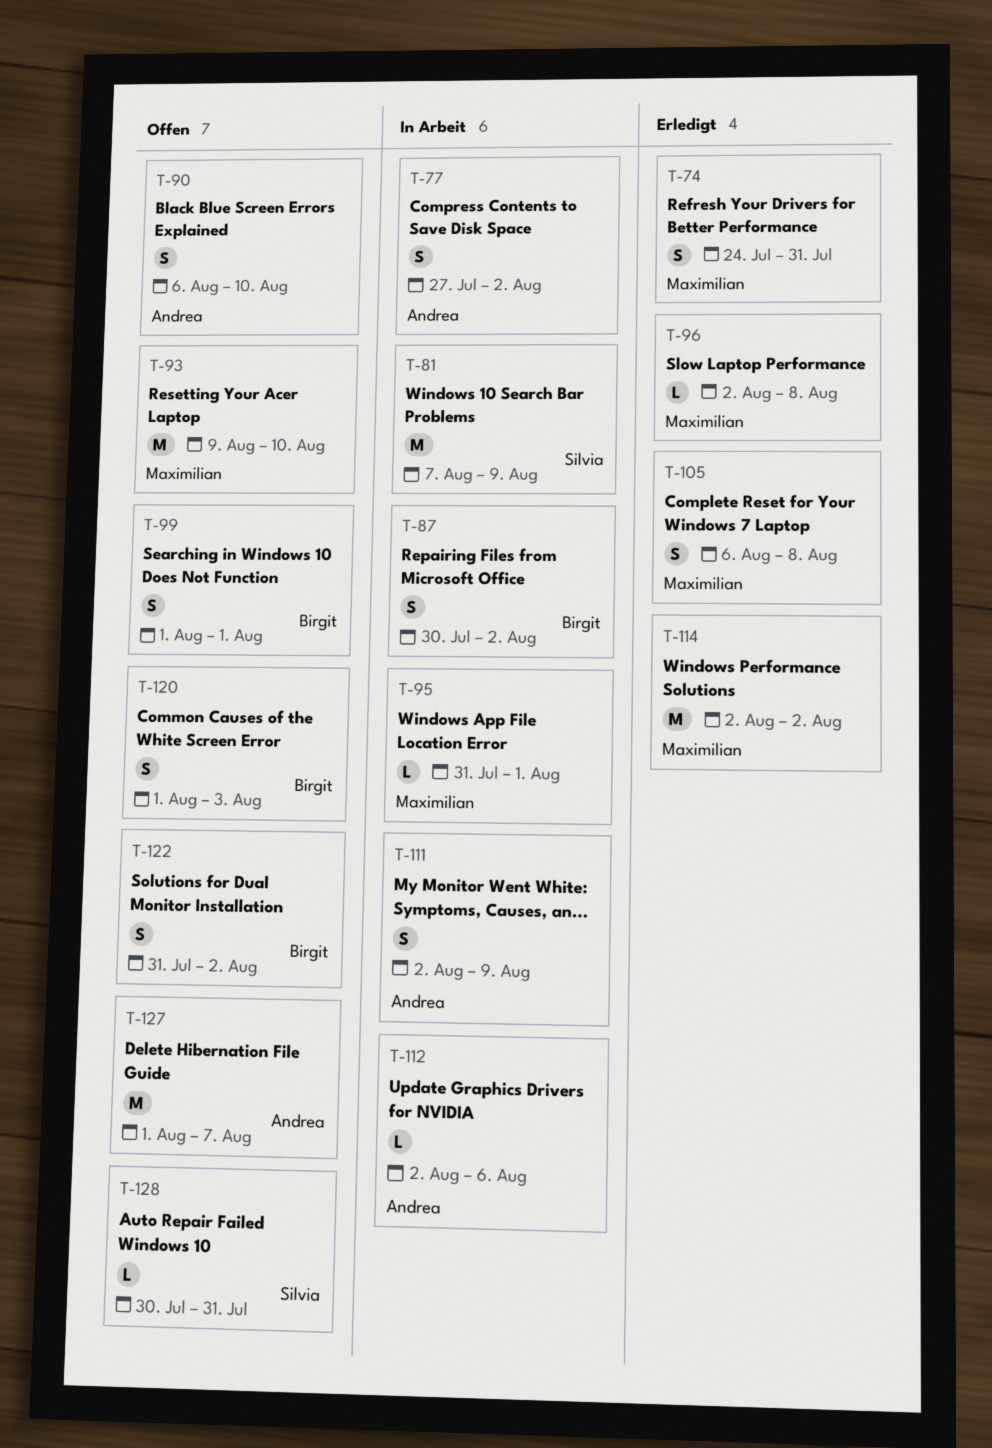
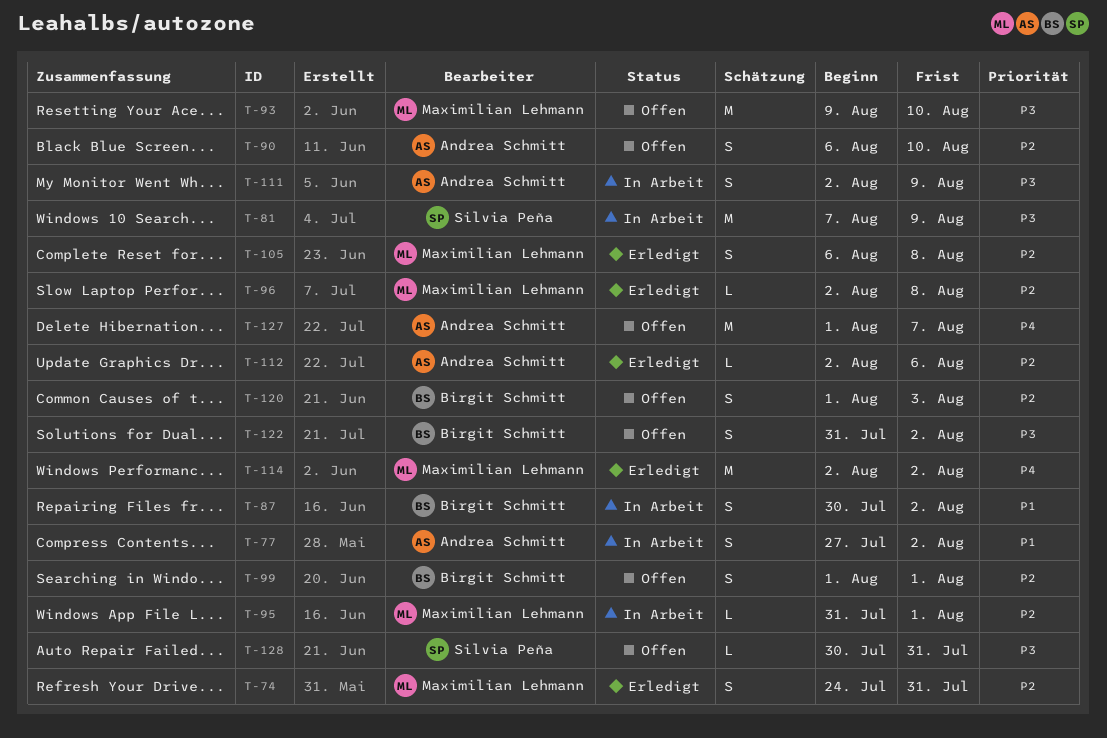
T-112, status: In Arbeit -> Erledigt

